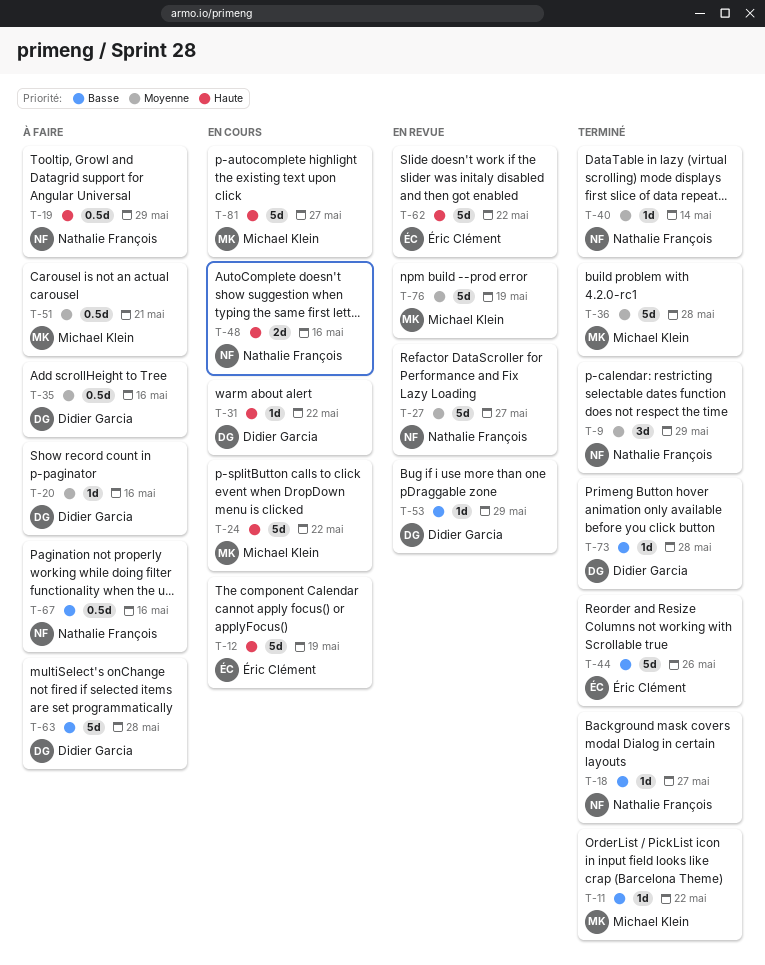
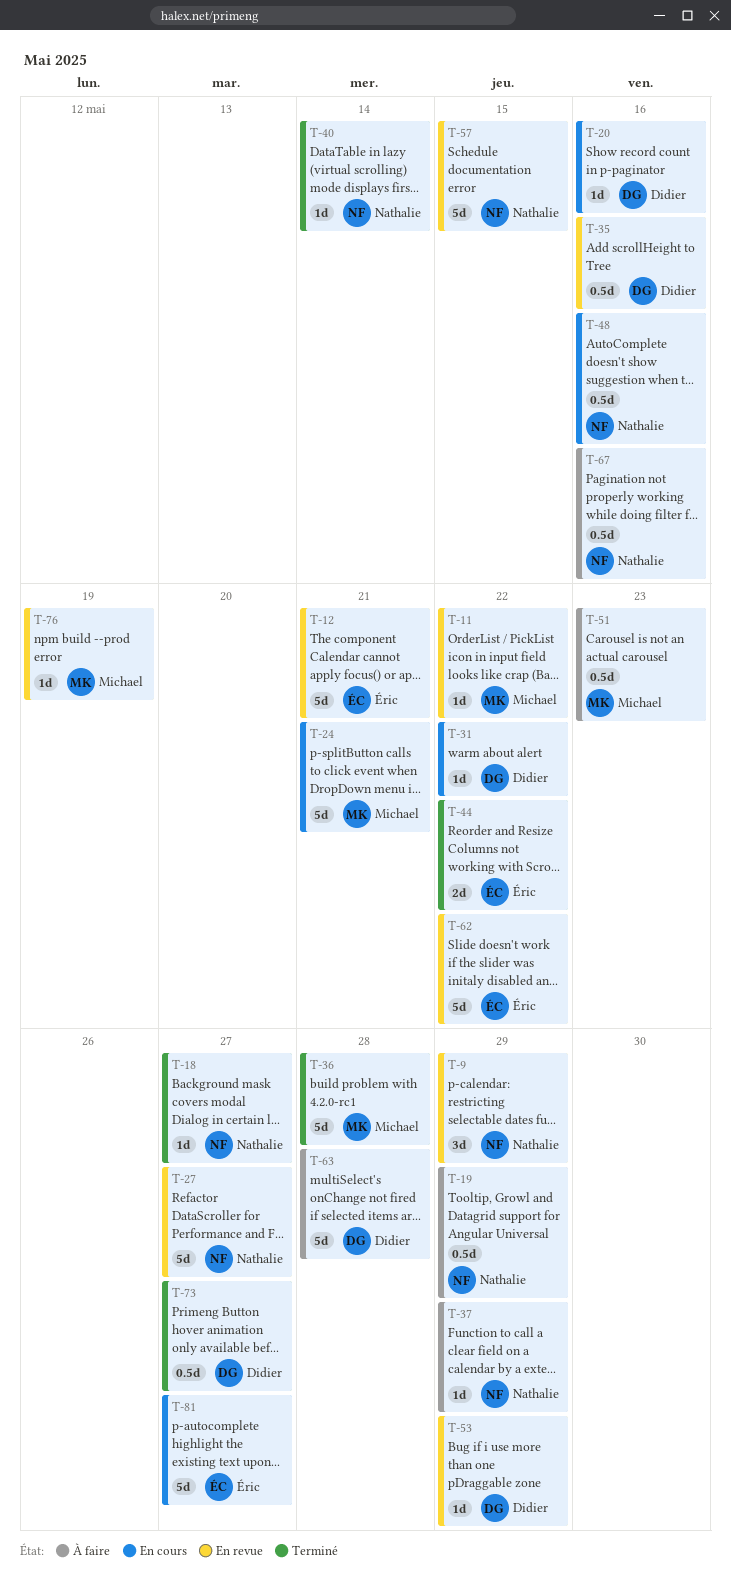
T-9, status: Terminé -> En revue
T-11, status: Terminé -> En revue
T-12, status: En cours -> En revue
T-12, due: May 19 -> May 21
T-20, status: À faire -> En cours
T-24, due: May 22 -> May 21
T-35, status: À faire -> En revue
T-37: none -> present
T-44, estimate: 5d -> 2d
T-44, due: May 26 -> May 22
T-48, estimate: 2d -> 0.5d
T-51, due: May 21 -> May 23
T-57: none -> present
T-73, estimate: 1d -> 0.5d
T-73, due: May 28 -> May 27
T-76, estimate: 5d -> 1d
T-81, owner: Michael Klein -> Éric Clément

